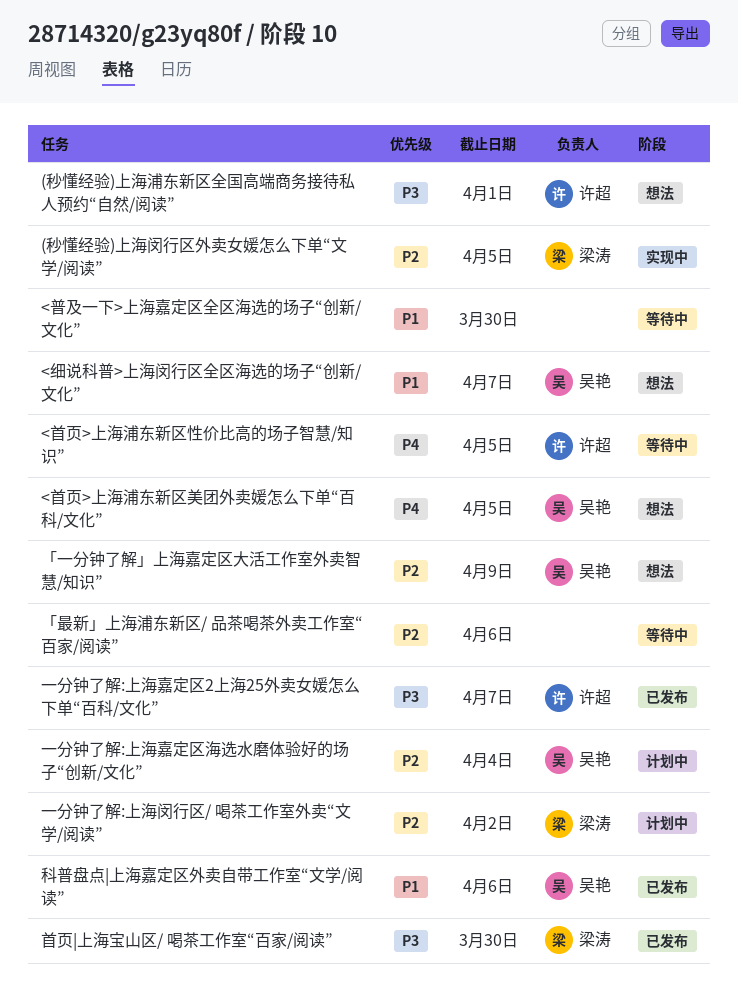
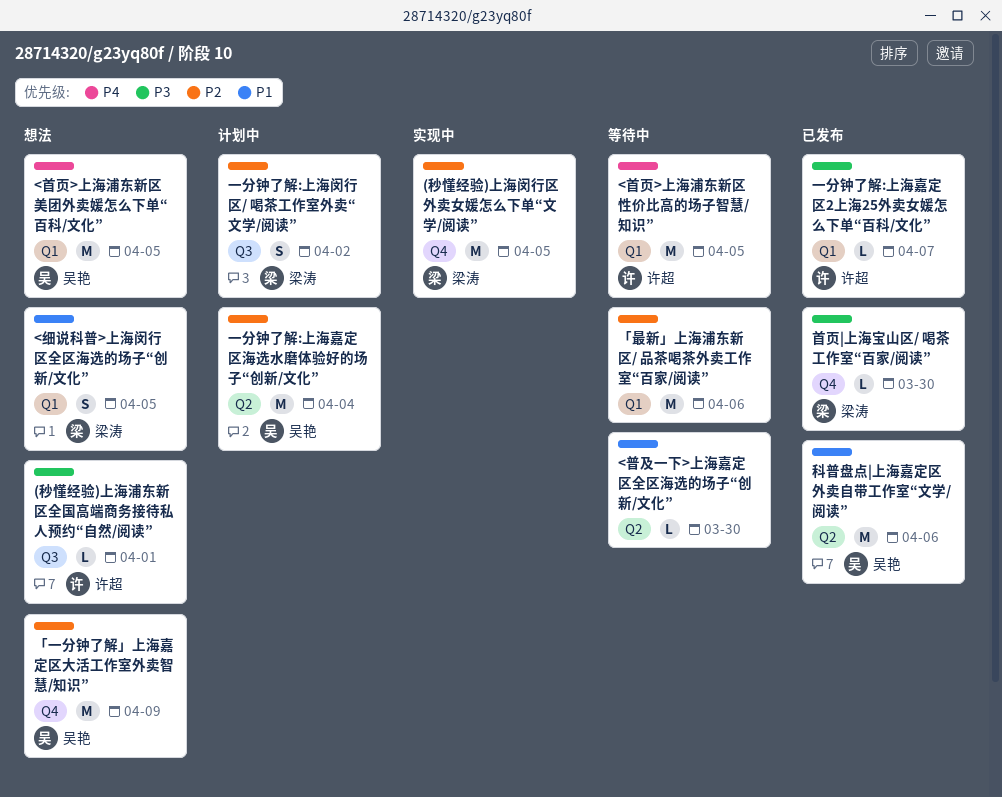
<细说科普>上海闵行区全区海选的场子“创新/文化”, owner: 吴艳 -> 梁涛
<细说科普>上海闵行区全区海选的场子“创新/文化”, due: Apr 7 -> Apr 5

